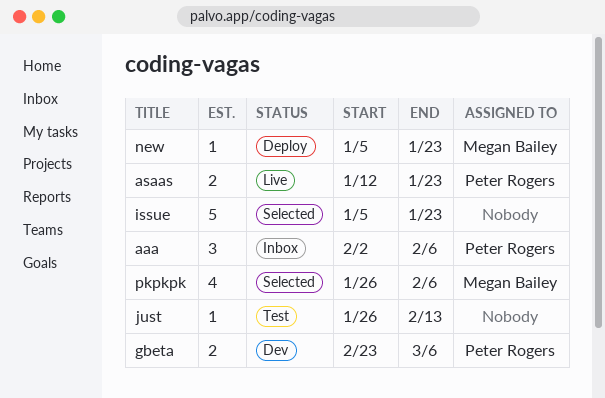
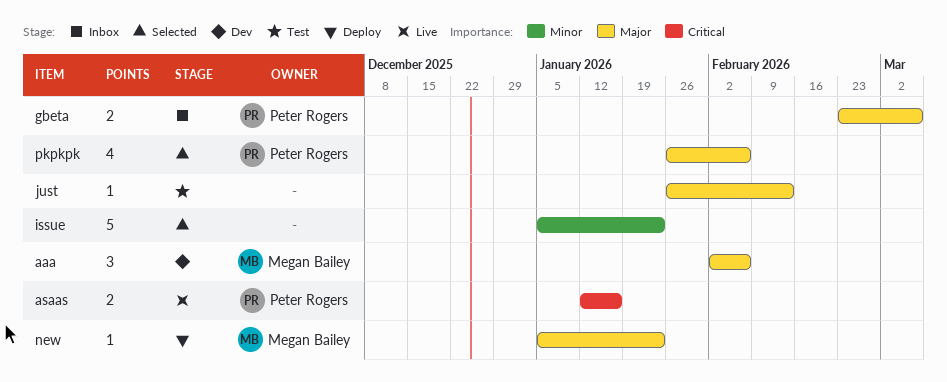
aaa, status: Inbox -> Dev
aaa, owner: Peter Rogers -> Megan Bailey
asaas, due: Jan 23 -> Jan 16
gbeta, status: Dev -> Inbox
pkpkpk, owner: Megan Bailey -> Peter Rogers

